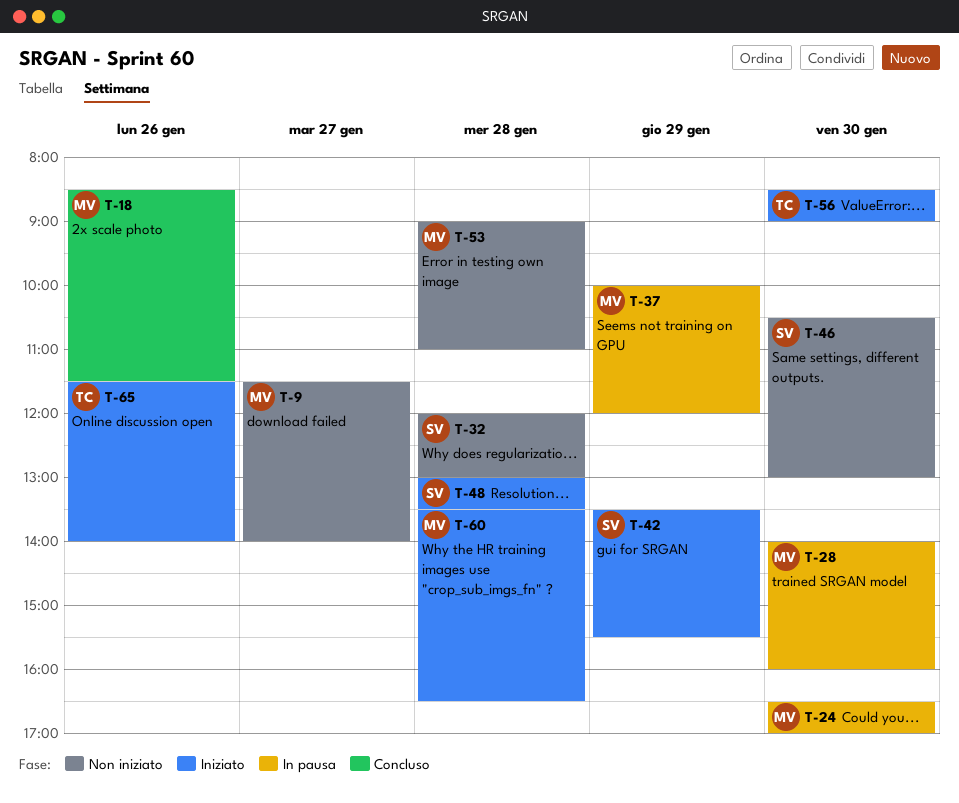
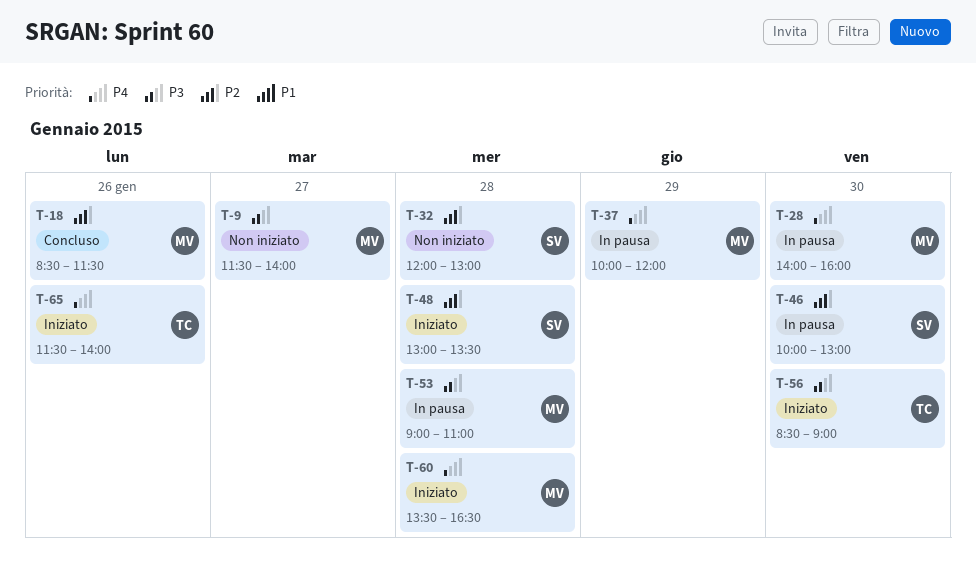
T-24: present -> none
T-42: present -> none
T-46, status: Non iniziato -> In pausa
T-46, begins: 10:30 -> 10:00
T-53, status: Non iniziato -> In pausa

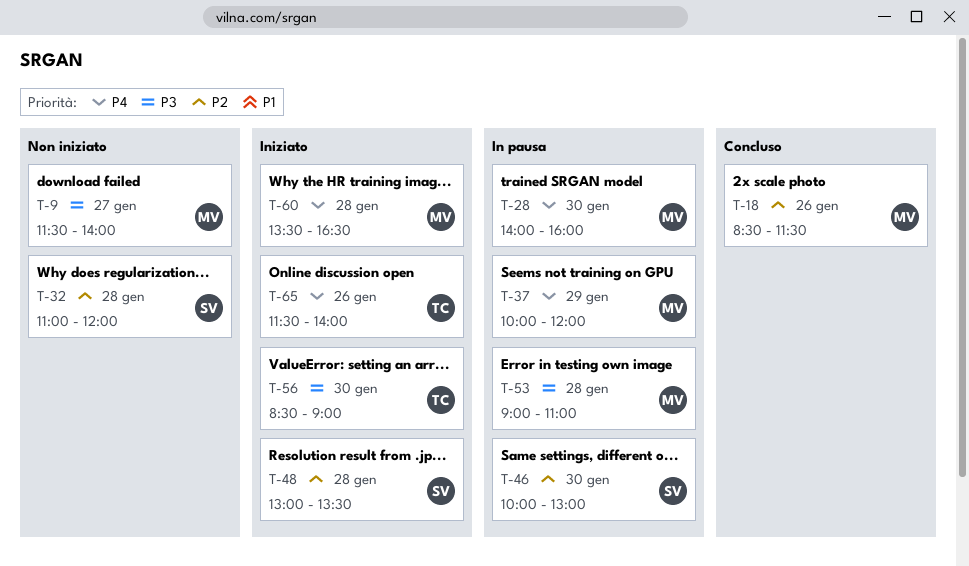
T-32, begins: 12:00 -> 11:00
T-32, ends: 13:00 -> 12:00

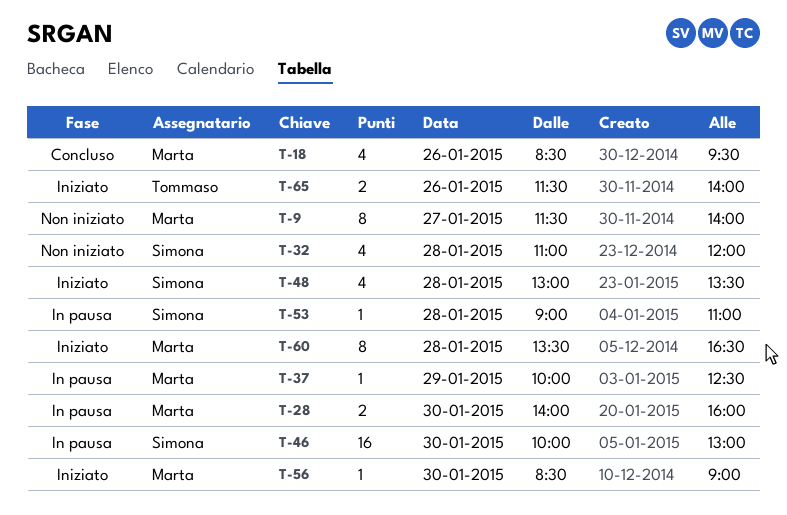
T-18, ends: 11:30 -> 09:30
T-37, ends: 12:00 -> 12:30
T-53, owner: Marta -> Simona
T-56, owner: Tommaso -> Marta

